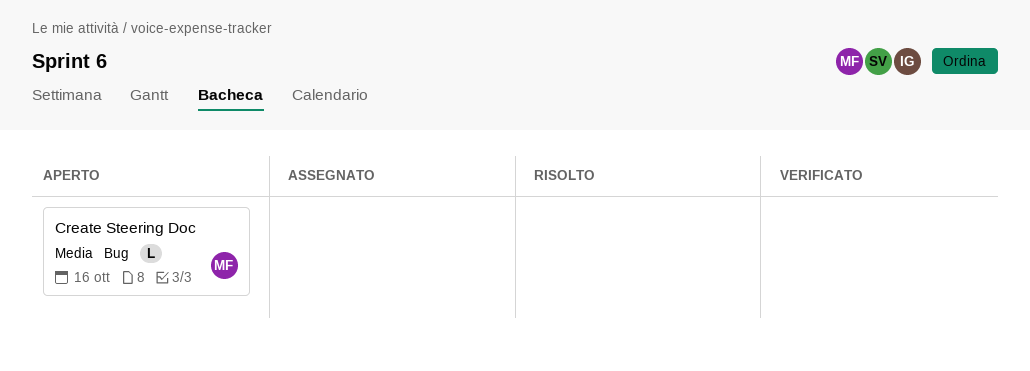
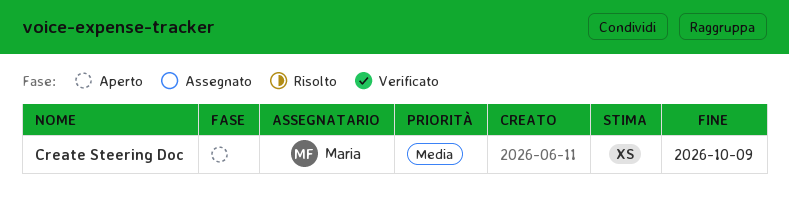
Create Steering Doc, estimate: L -> XS
Create Steering Doc, due: Oct 16 -> Oct 9

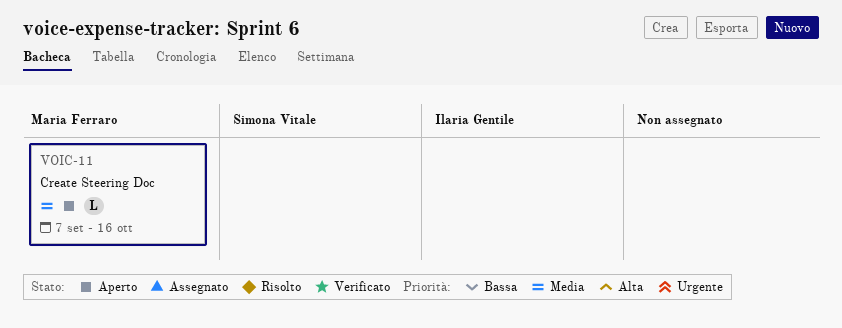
Create Steering Doc, estimate: XS -> L
Create Steering Doc, due: Oct 9 -> Oct 16

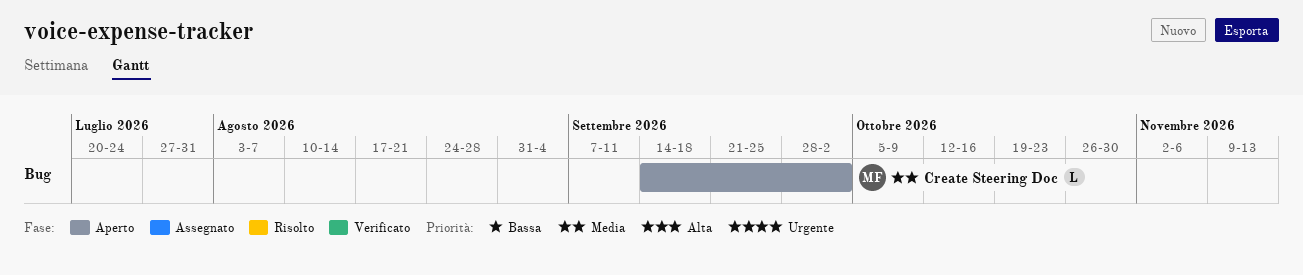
Create Steering Doc, start: Sep 7 -> Sep 14
Create Steering Doc, due: Oct 16 -> Oct 2

